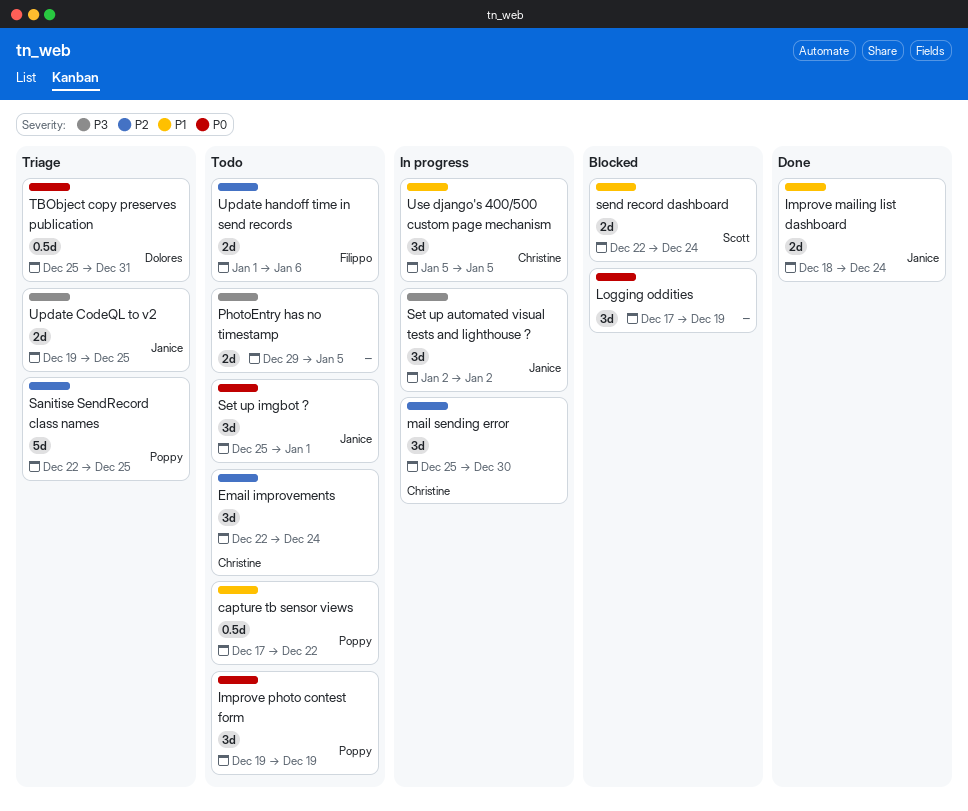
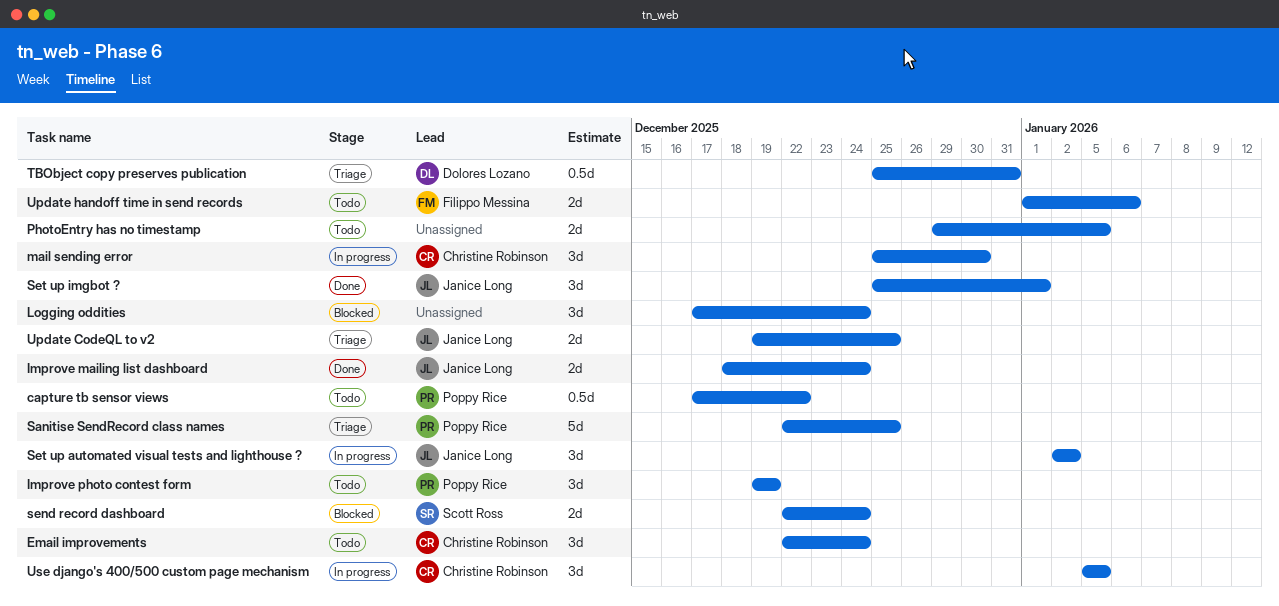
Logging oddities, due: Dec 19 -> Dec 24
Set up imgbot ?, status: Todo -> Done

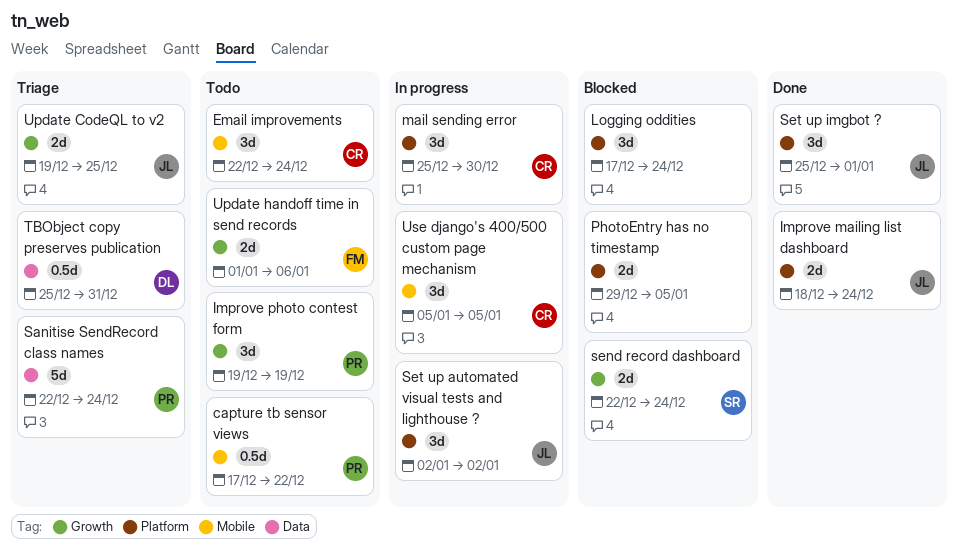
PhotoEntry has no timestamp, status: Todo -> Blocked
Sanitise SendRecord class names, due: Dec 25 -> Dec 24

